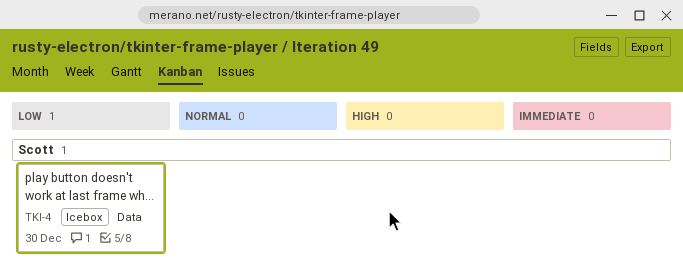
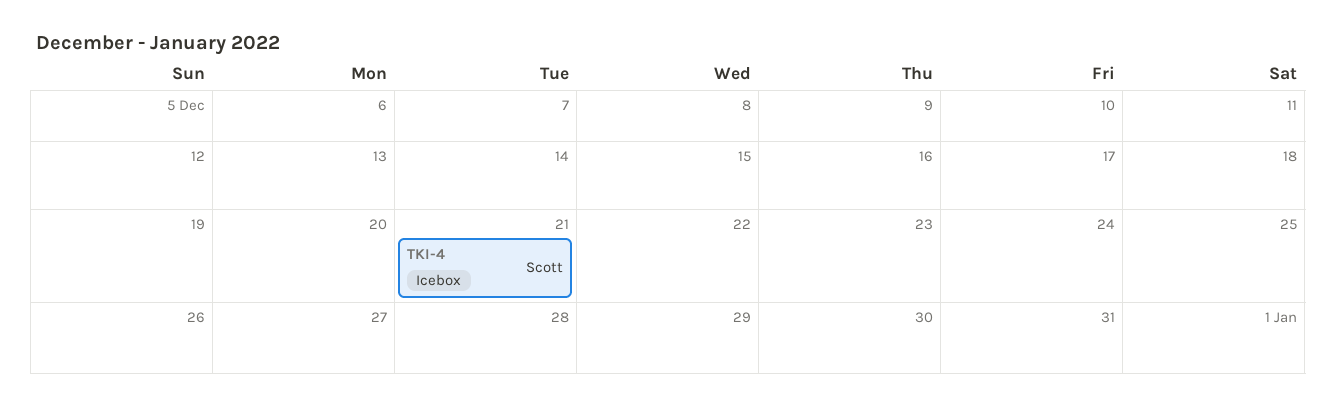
TKI-4, due: Dec 30 -> Dec 21

